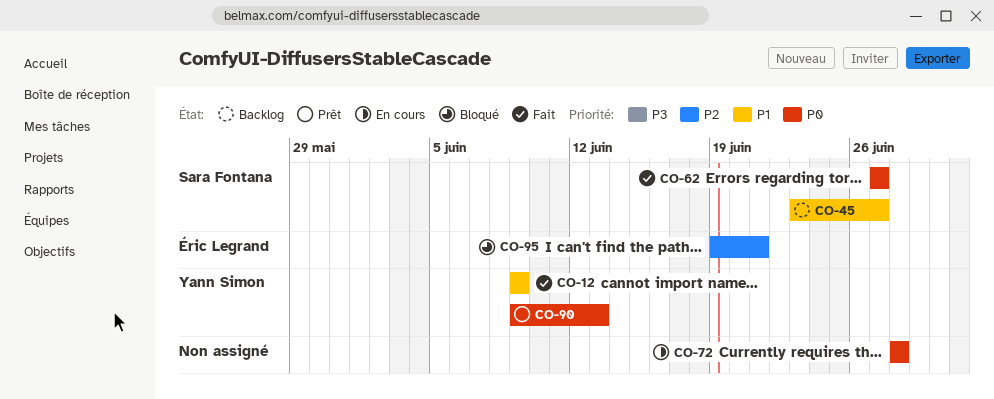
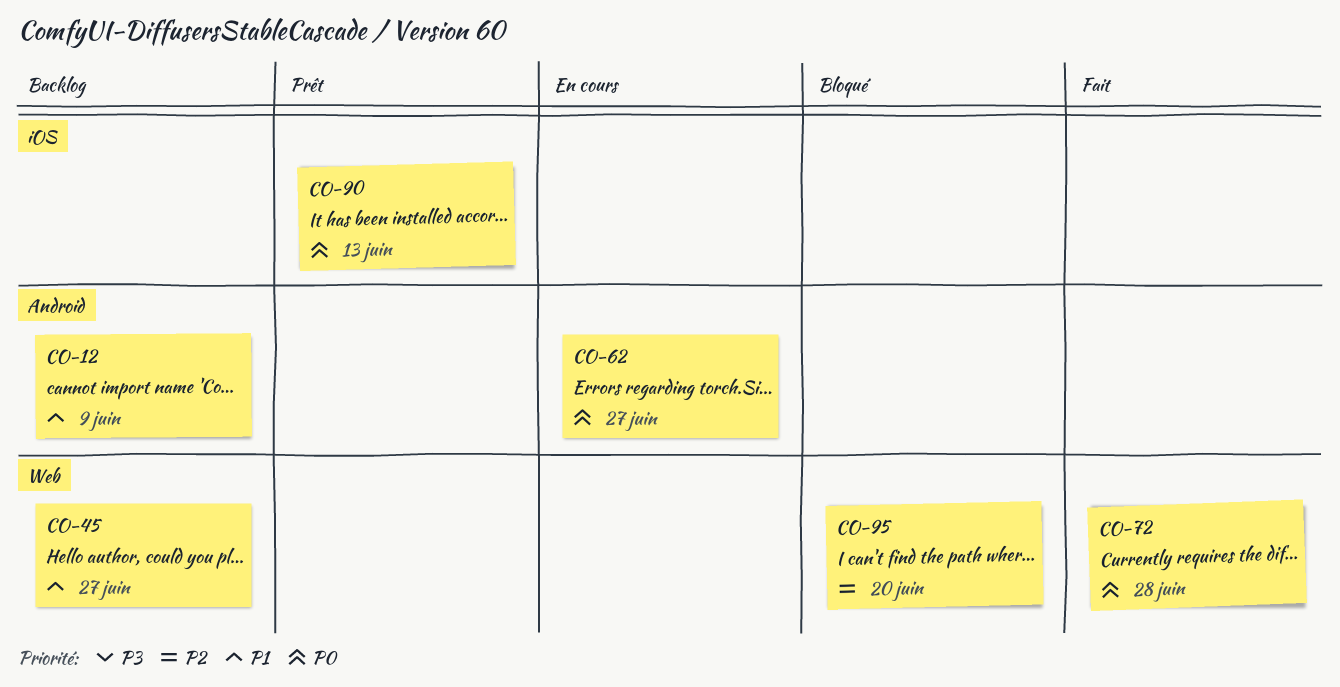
CO-12, status: Fait -> Backlog
CO-62, status: Fait -> En cours
CO-72, status: En cours -> Fait
CO-95, due: Jun 21 -> Jun 20

